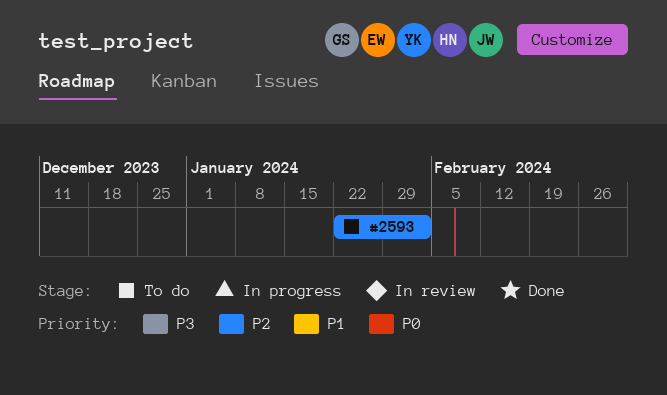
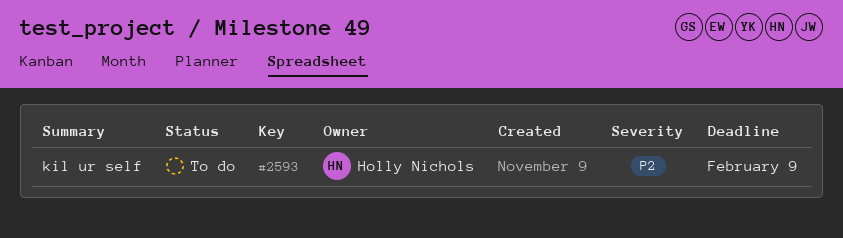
#2593, due: Feb 2 -> Feb 9

